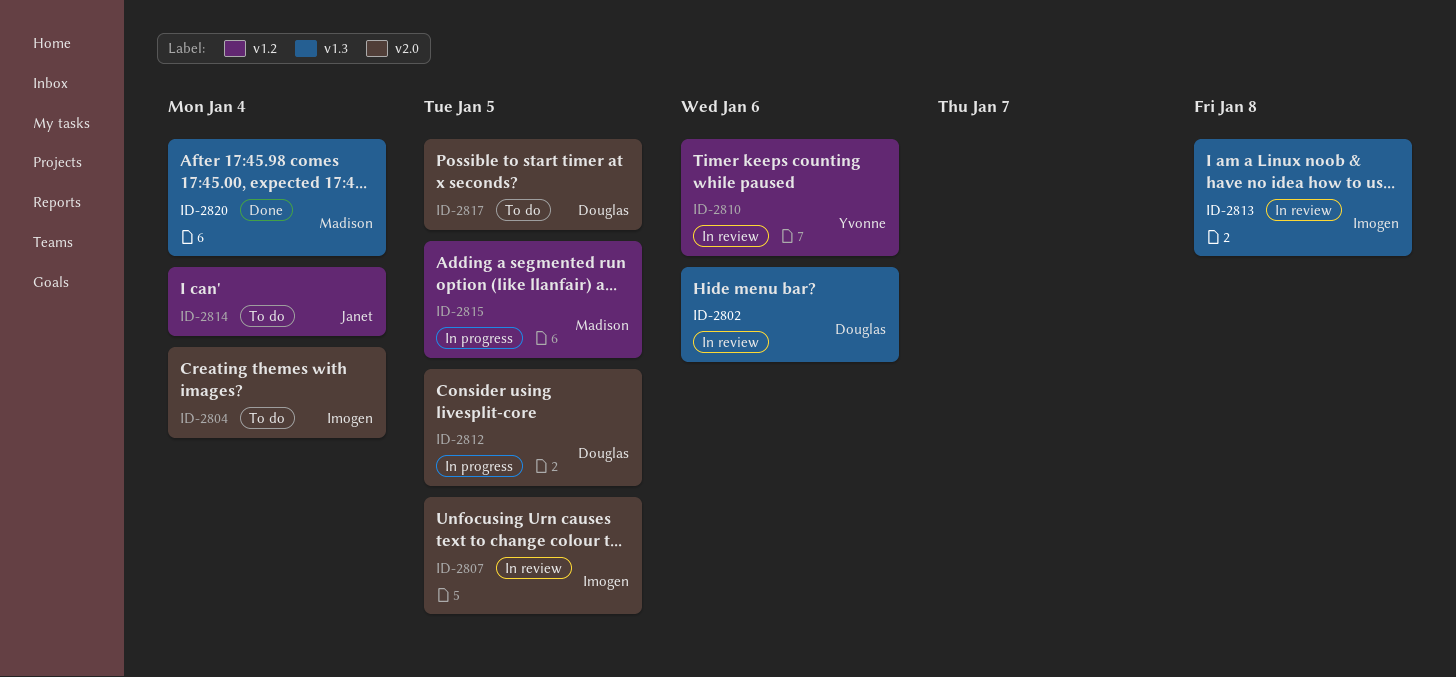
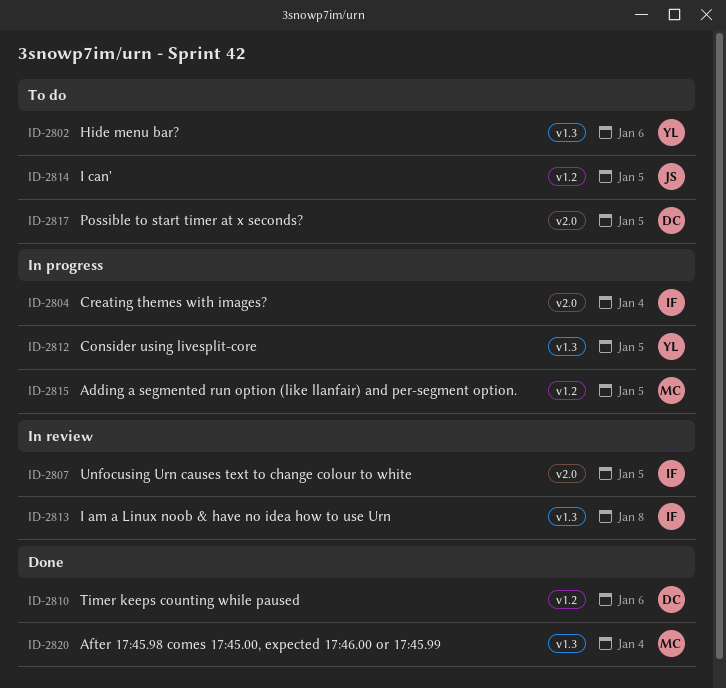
ID-2802, status: In review -> To do
ID-2802, owner: Douglas -> Yvonne
ID-2804, status: To do -> In progress
ID-2810, status: In review -> Done
ID-2810, owner: Yvonne -> Douglas
ID-2812, owner: Douglas -> Yvonne
ID-2812, label: v2.0 -> v1.3
ID-2814, due: Jan 4 -> Jan 5

